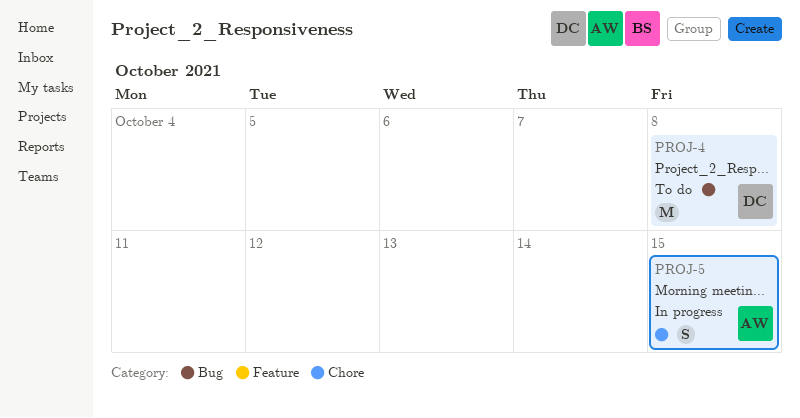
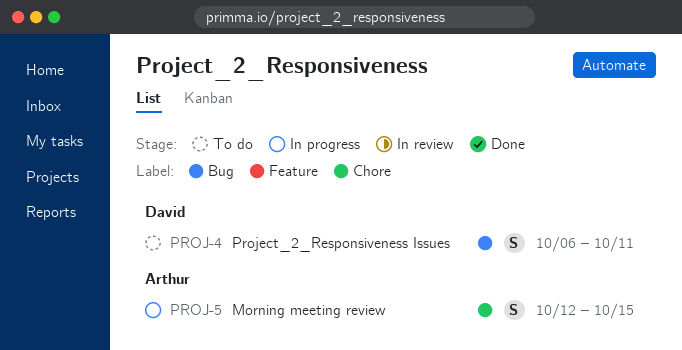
PROJ-4, estimate: M -> S
PROJ-4, due: Oct 8 -> Oct 11

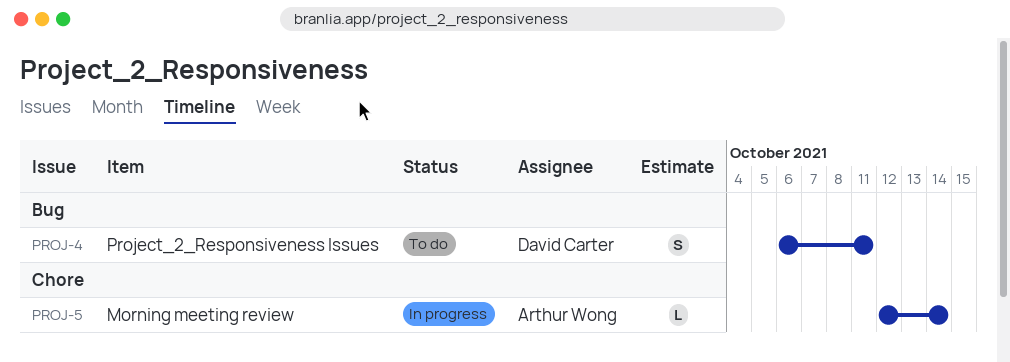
PROJ-5, estimate: S -> L
PROJ-5, due: Oct 15 -> Oct 14

